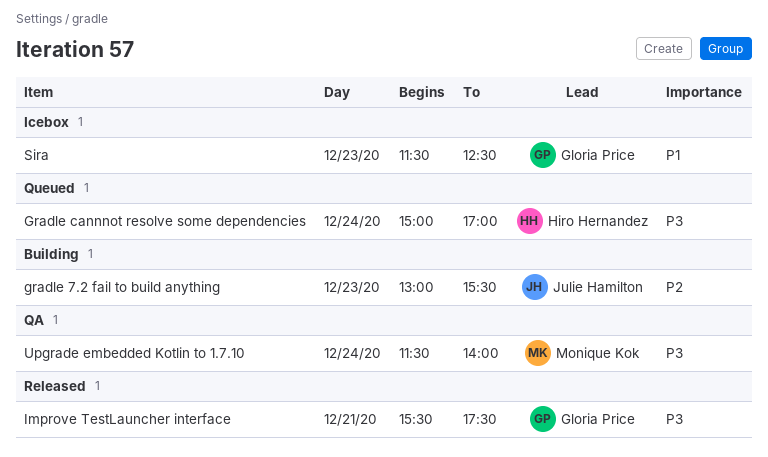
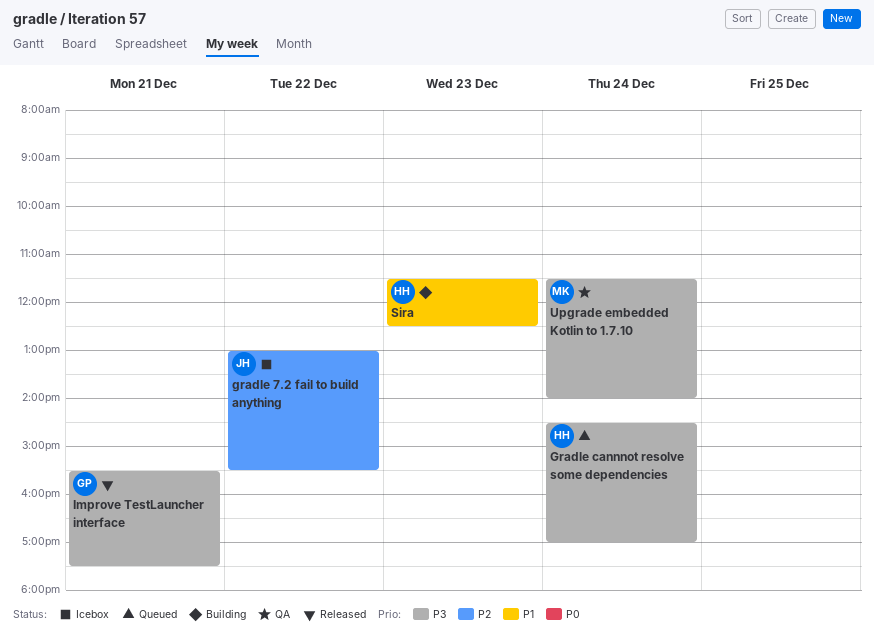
gradle 7.2 fail to build anything, status: Building -> Icebox
gradle 7.2 fail to build anything, day: Dec 23 -> Dec 22
Gradle cannnot resolve some dependencies, begins: 15:00 -> 14:30
Sira, status: Icebox -> Building
Sira, owner: Gloria Price -> Hiro Hernandez

